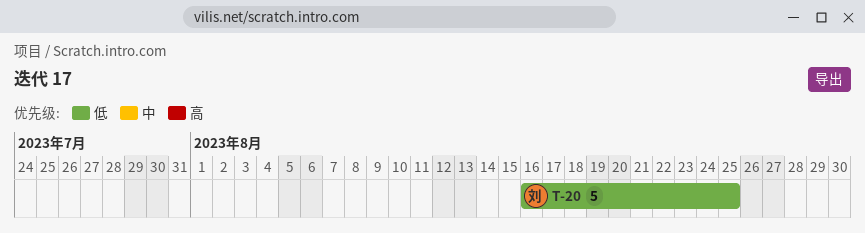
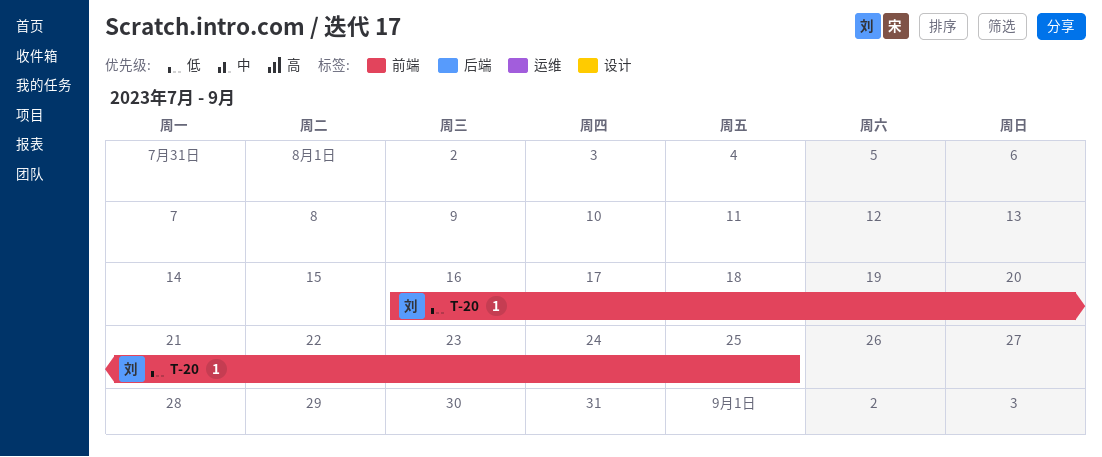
T-20, estimate: 5 -> 1

